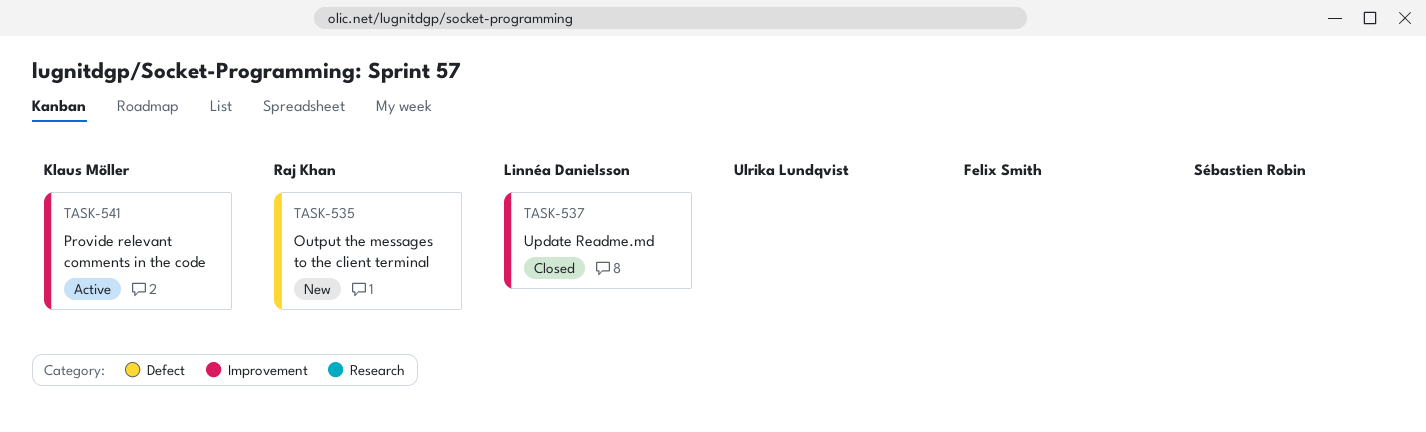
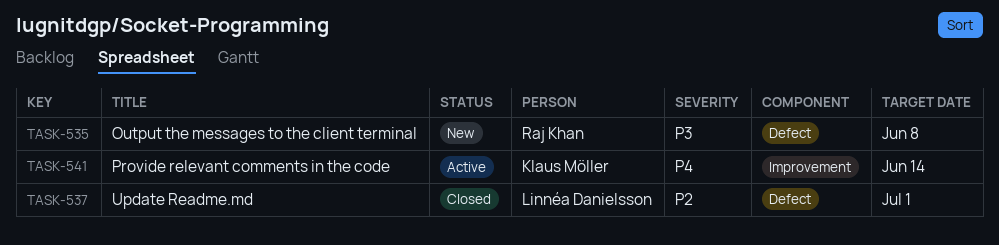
TASK-537, label: Improvement -> Defect

